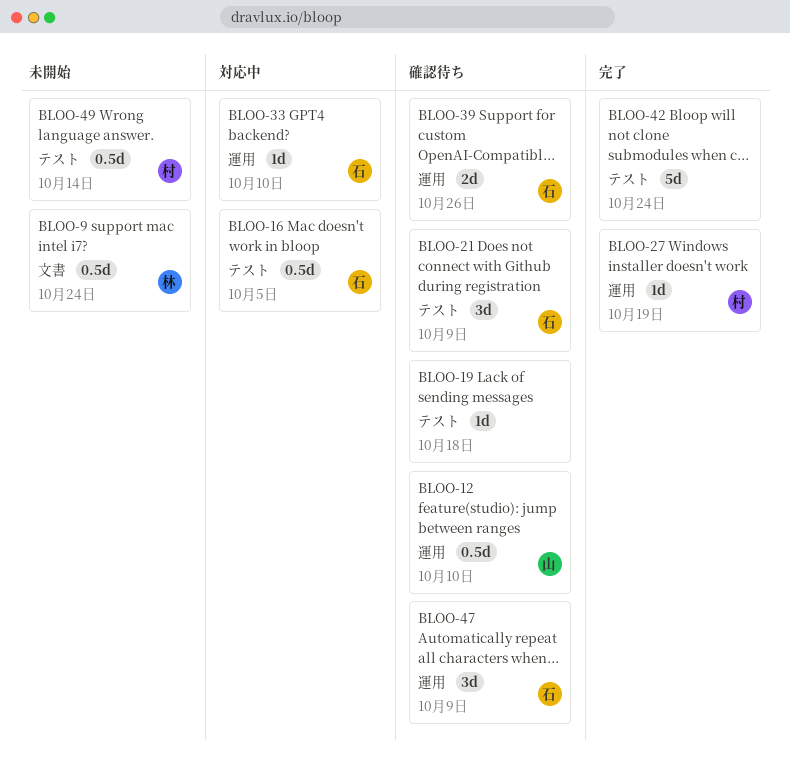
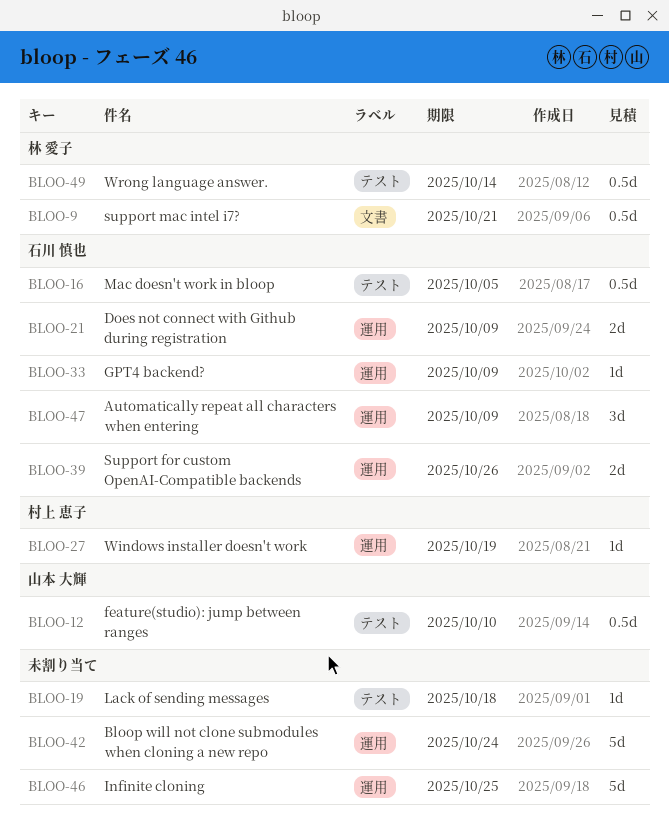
BLOO-9, due: Oct 24 -> Oct 21
BLOO-12, label: 運用 -> テスト
BLOO-21, label: テスト -> 運用
BLOO-21, estimate: 3d -> 2d
BLOO-33, due: Oct 10 -> Oct 9
BLOO-42, label: テスト -> 運用
BLOO-46: none -> present
BLOO-49, owner: 村上 恵子 -> 林 愛子

